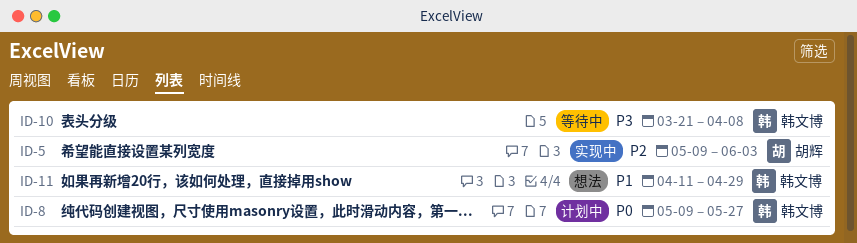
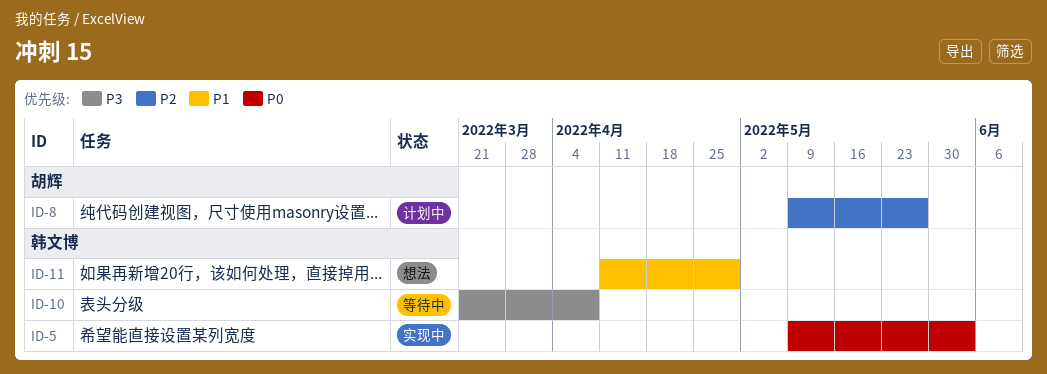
ID-5, owner: 胡辉 -> 韩文博
ID-5, priority: P2 -> P0
ID-8, owner: 韩文博 -> 胡辉
ID-8, priority: P0 -> P2

